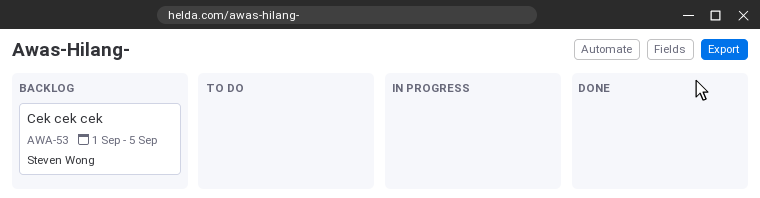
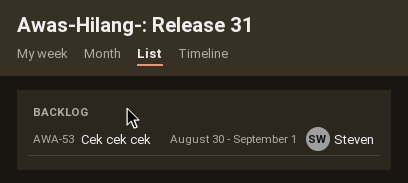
AWA-53, start: Sep 1 -> Aug 30
AWA-53, due: Sep 5 -> Sep 1

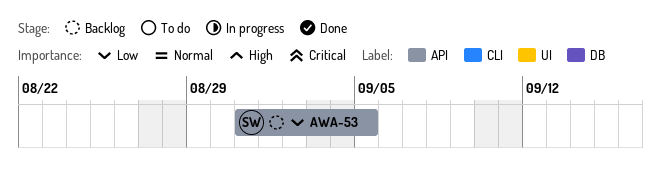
AWA-53, start: Aug 30 -> Aug 31
AWA-53, due: Sep 1 -> Sep 5

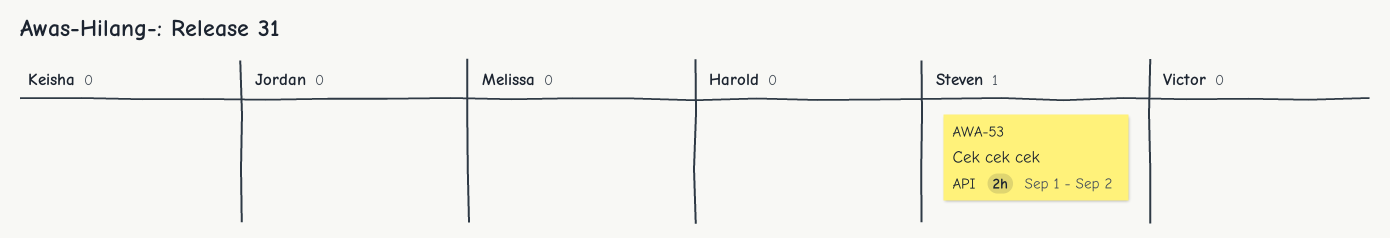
AWA-53, start: Aug 31 -> Sep 1
AWA-53, due: Sep 5 -> Sep 2

